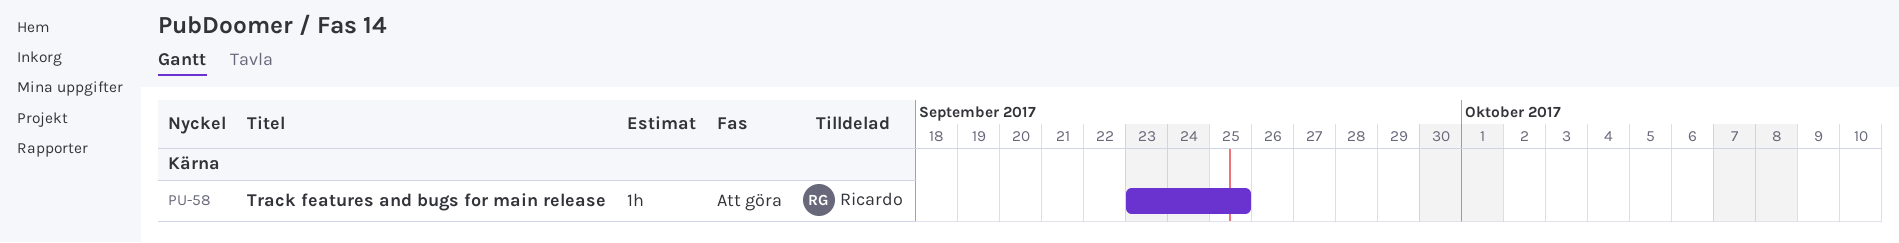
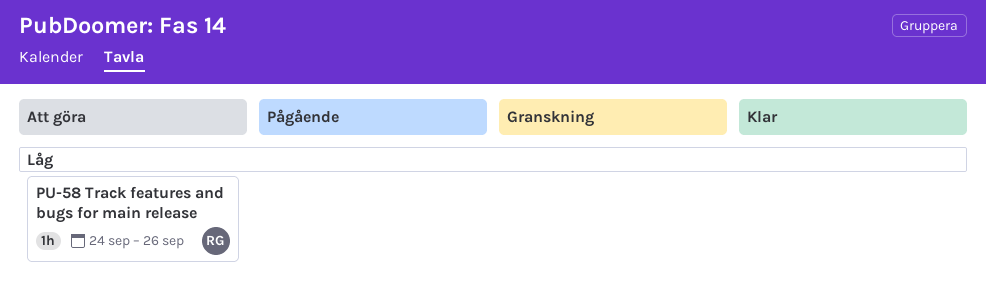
PU-58, start: Sep 23 -> Sep 24
PU-58, due: Sep 25 -> Sep 26

